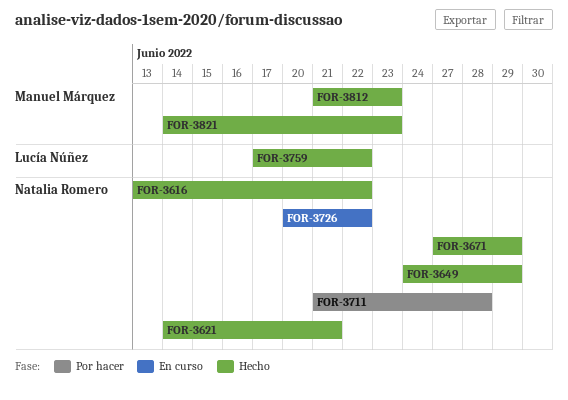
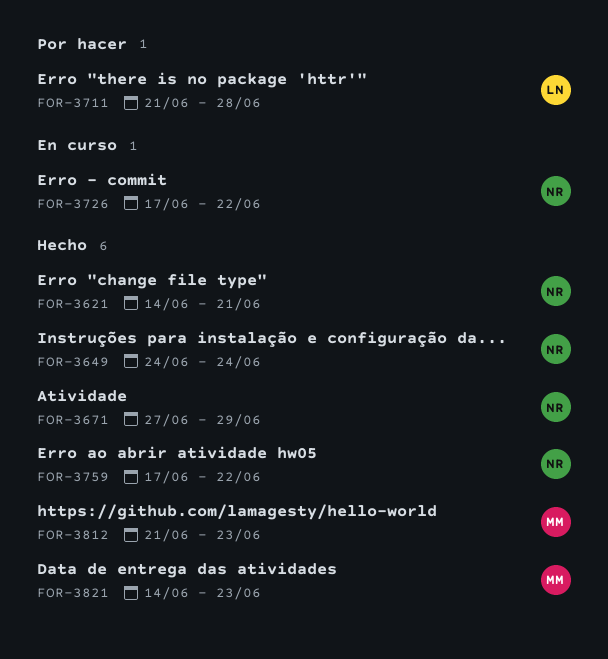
FOR-3616: present -> none
FOR-3649, due: Jun 29 -> Jun 24
FOR-3711, owner: Natalia Romero -> Lucía Núñez
FOR-3726, start: Jun 20 -> Jun 17
FOR-3759, owner: Lucía Núñez -> Natalia Romero

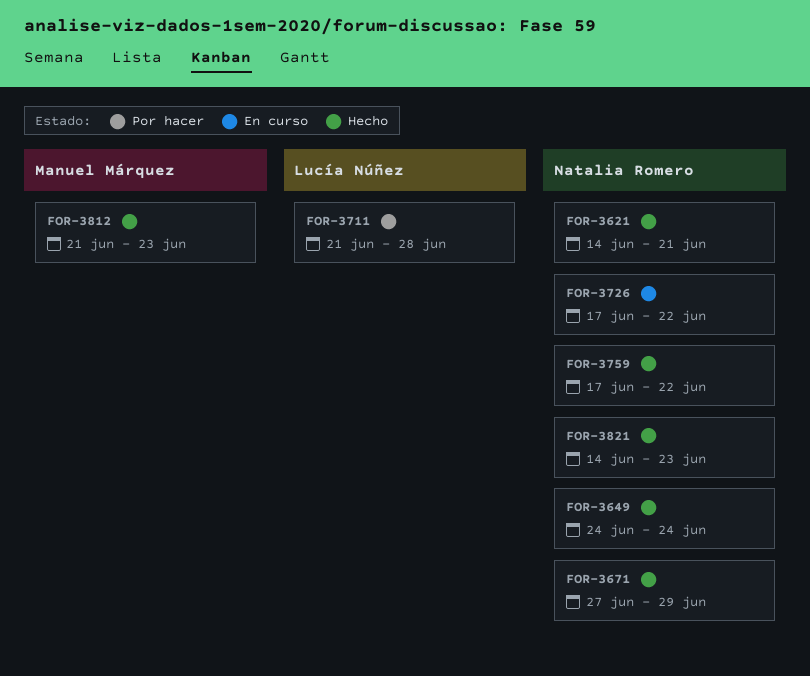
FOR-3821, owner: Manuel Márquez -> Natalia Romero

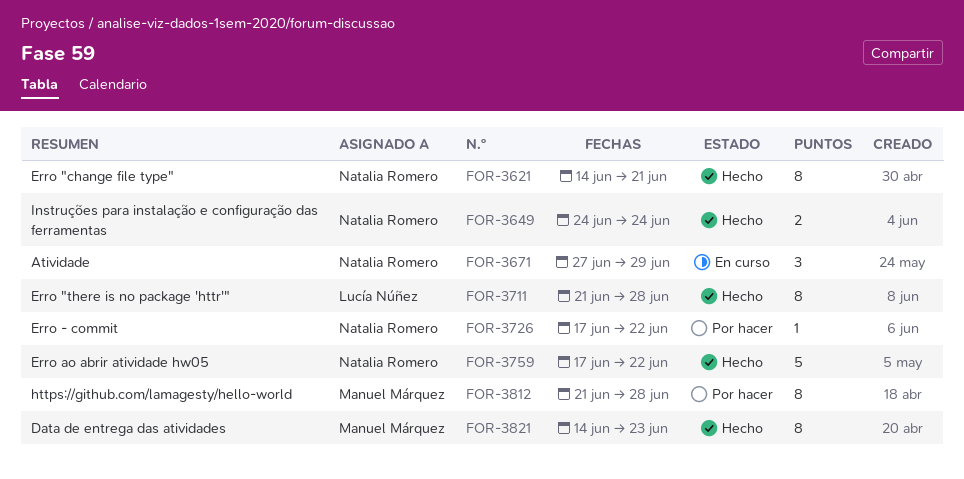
FOR-3671, status: Hecho -> En curso
FOR-3711, status: Por hacer -> Hecho
FOR-3726, status: En curso -> Por hacer
FOR-3812, status: Hecho -> Por hacer
FOR-3812, due: Jun 23 -> Jun 28
FOR-3821, owner: Natalia Romero -> Manuel Márquez

